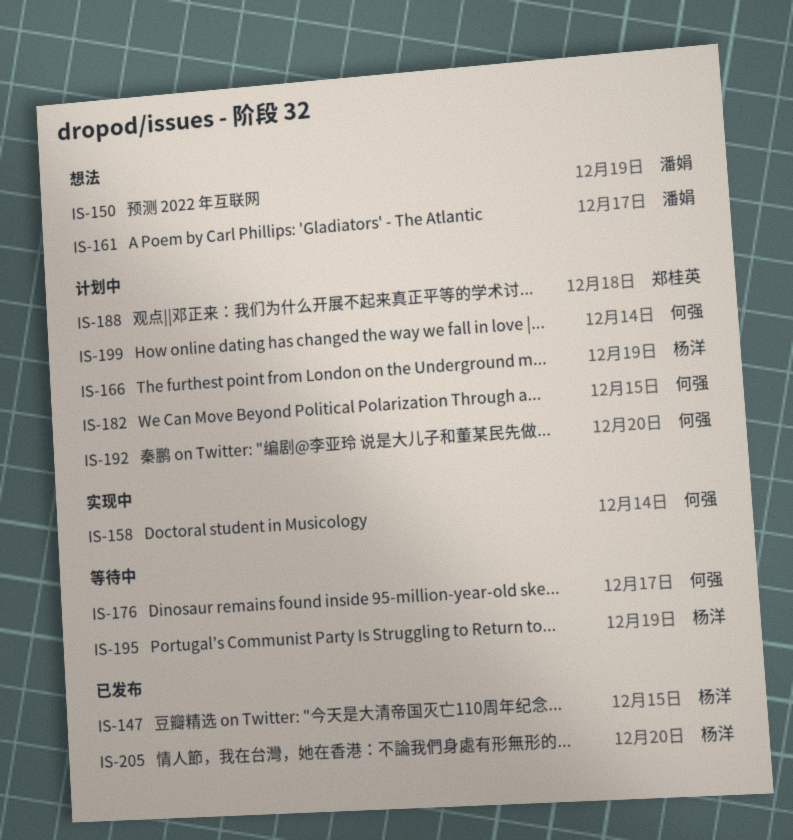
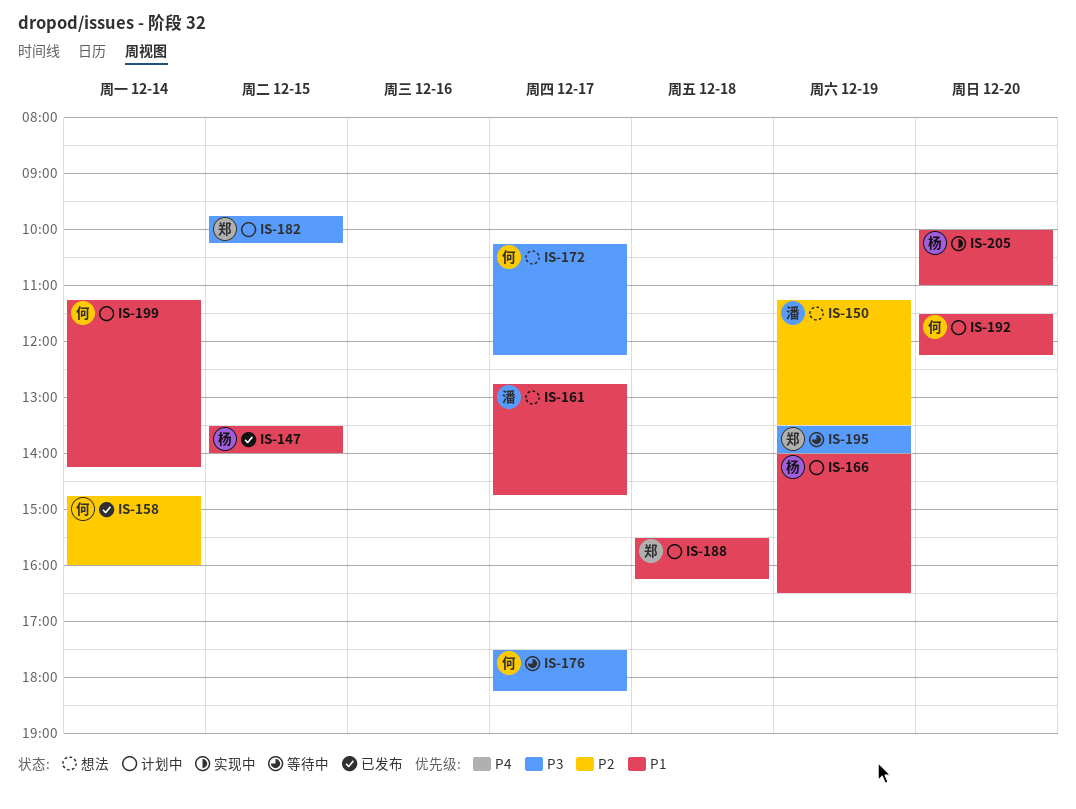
IS-158, status: 实现中 -> 已发布
IS-172: none -> present
IS-182, owner: 何强 -> 郑桂英
IS-195, owner: 杨洋 -> 郑桂英
IS-205, status: 已发布 -> 实现中

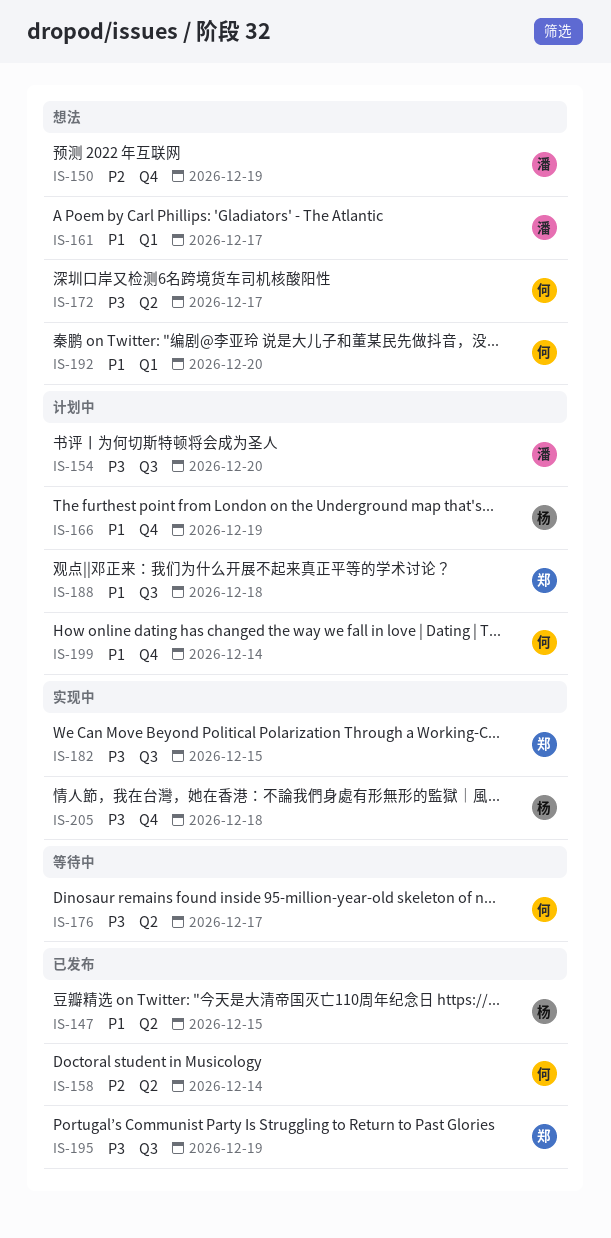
IS-154: none -> present
IS-182, status: 计划中 -> 实现中
IS-192, status: 计划中 -> 想法
IS-195, status: 等待中 -> 已发布
IS-205, priority: P1 -> P3
IS-205, day: Dec 20 -> Dec 18

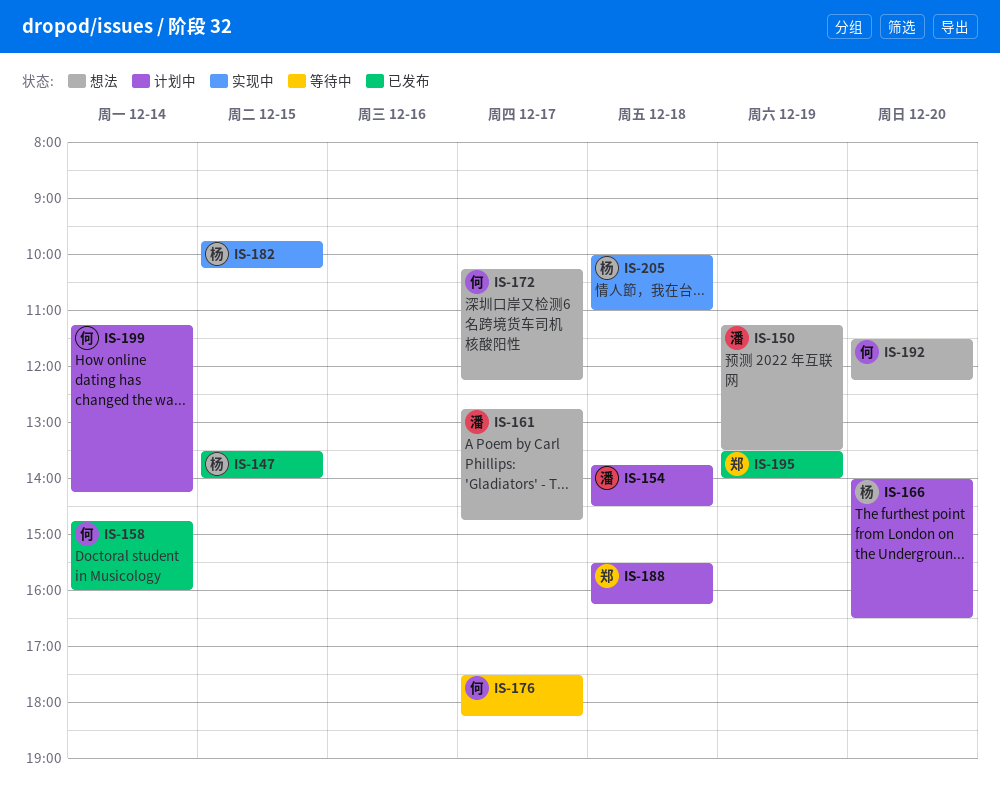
IS-154, day: Dec 20 -> Dec 18
IS-166, day: Dec 19 -> Dec 20
IS-182, owner: 郑 -> 杨

